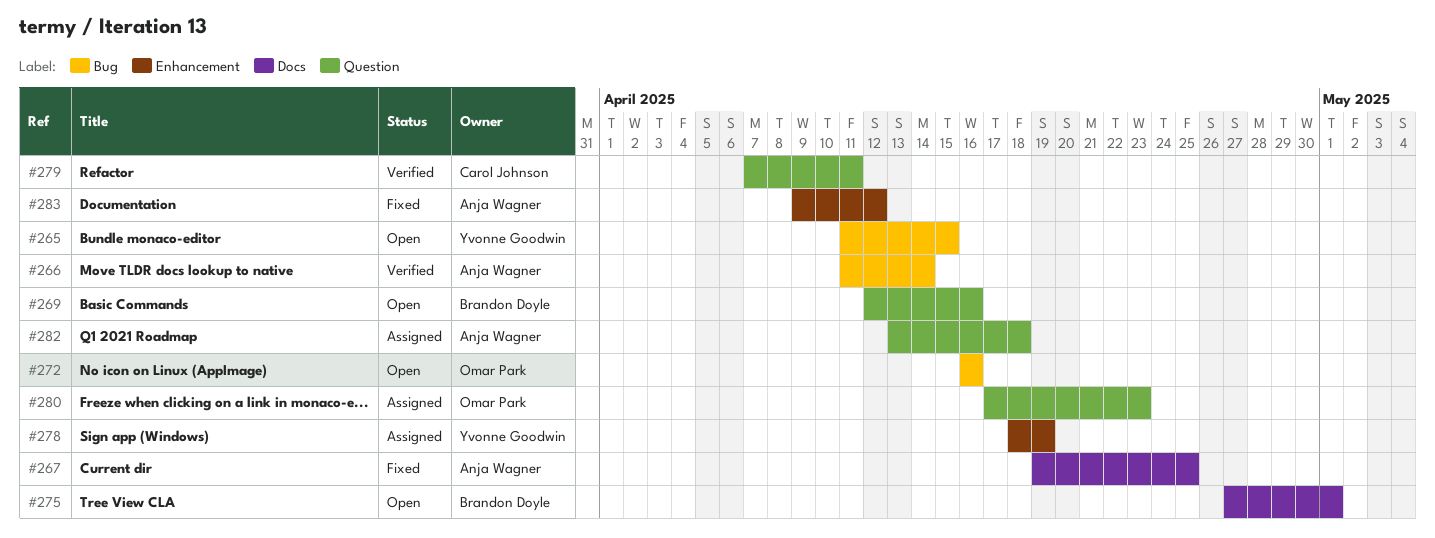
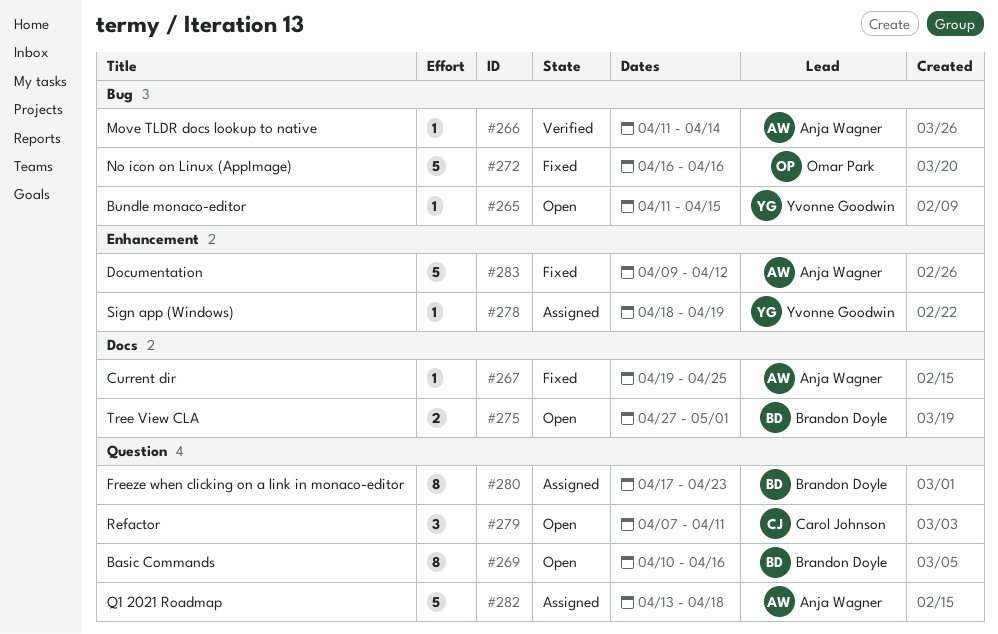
#269, start: Apr 12 -> Apr 10
#272, status: Open -> Fixed
#279, status: Verified -> Open
#280, owner: Omar Park -> Brandon Doyle

